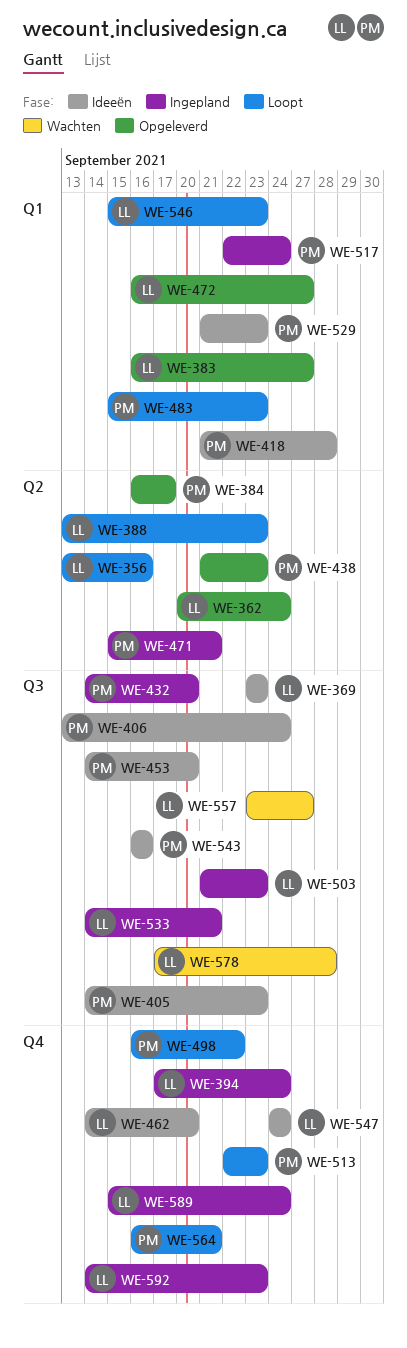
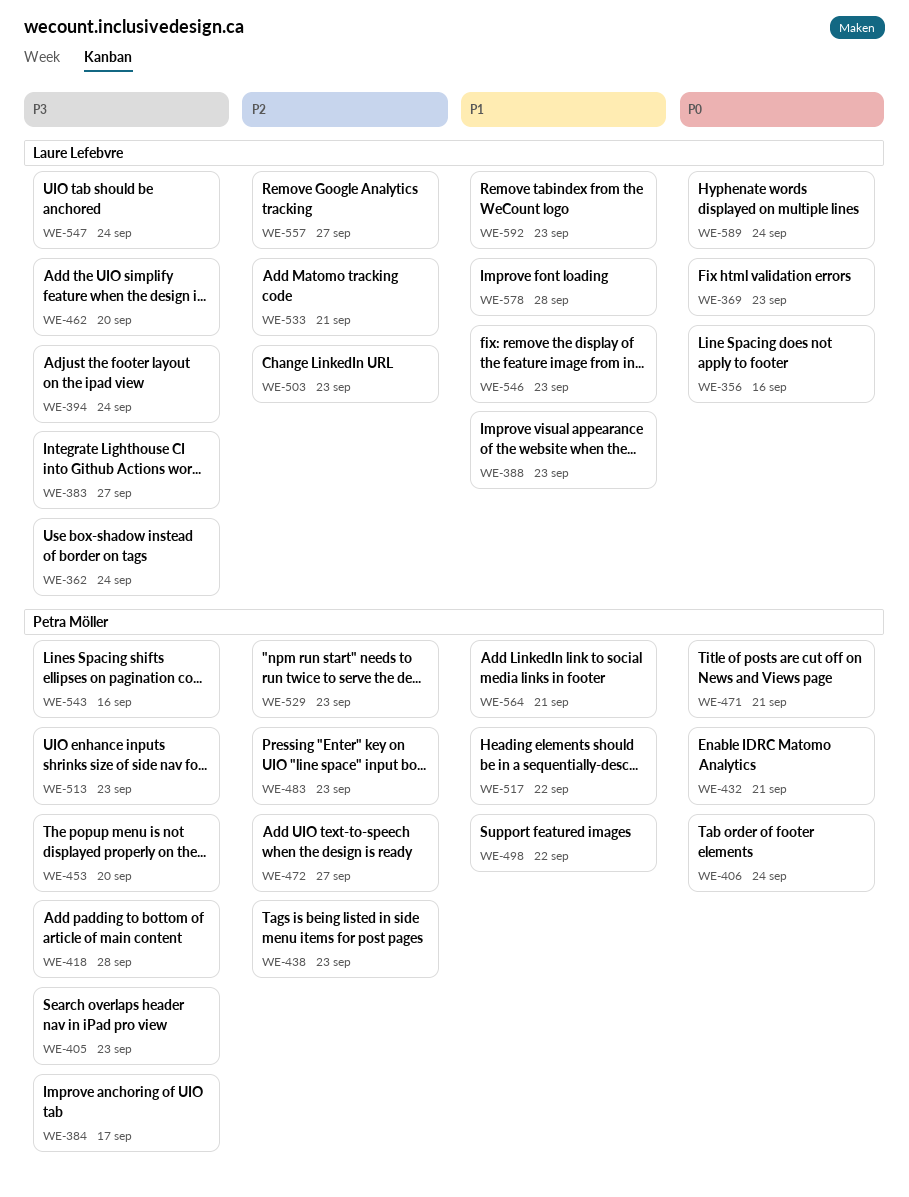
WE-432, due: Sep 20 -> Sep 21
WE-472, owner: Laure Lefebvre -> Petra Möller
WE-517, due: Sep 24 -> Sep 22

